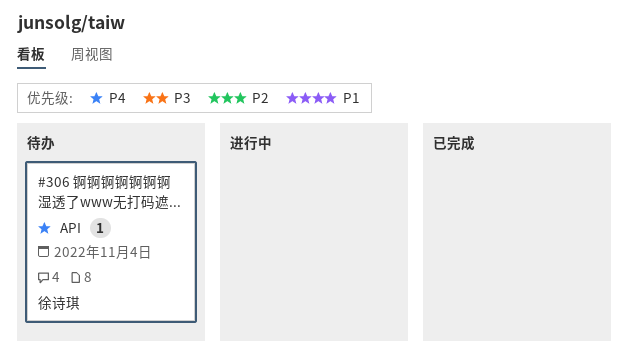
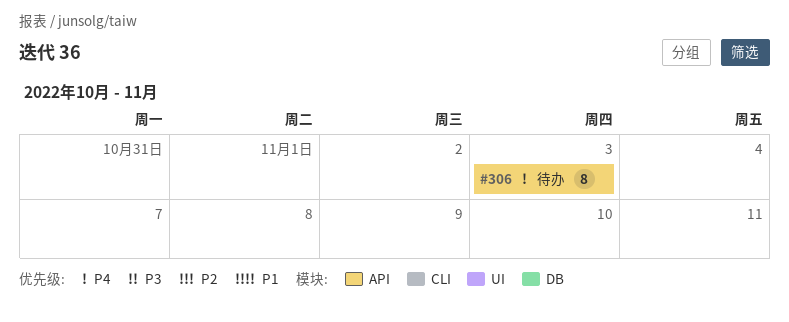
#306, estimate: 1 -> 8
#306, due: Nov 4 -> Nov 3

